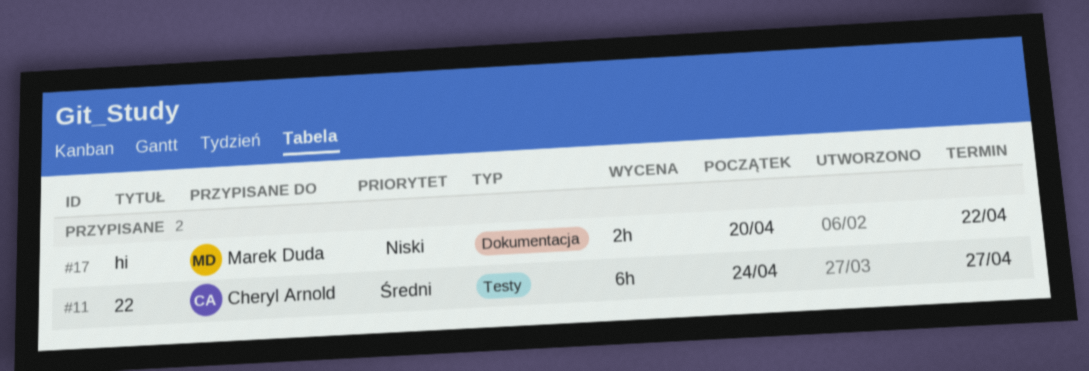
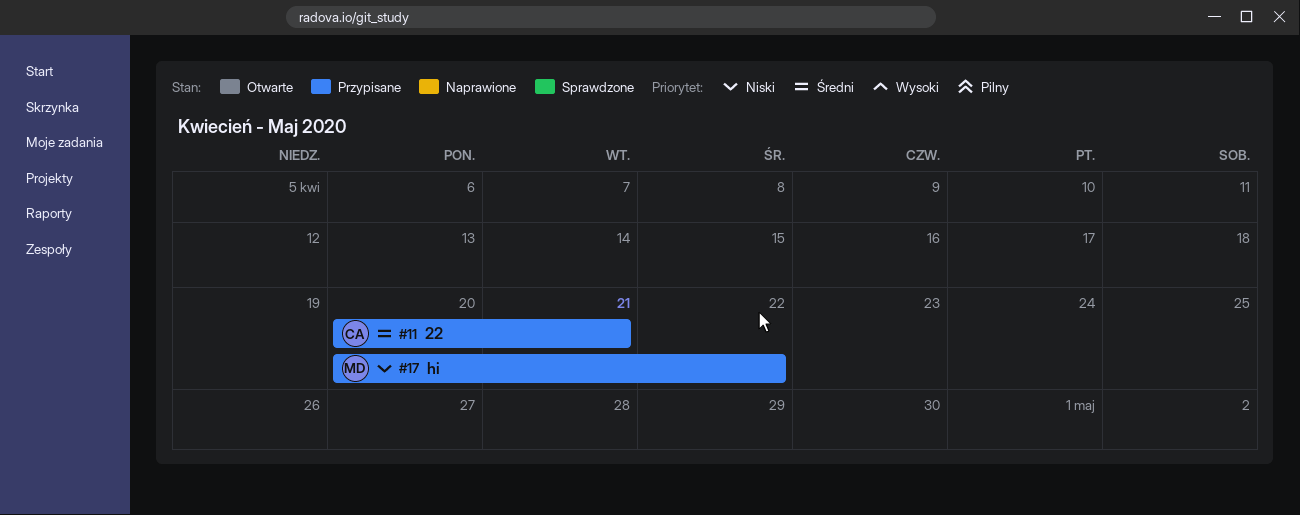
#11, start: Apr 24 -> Apr 20
#11, due: Apr 27 -> Apr 21

